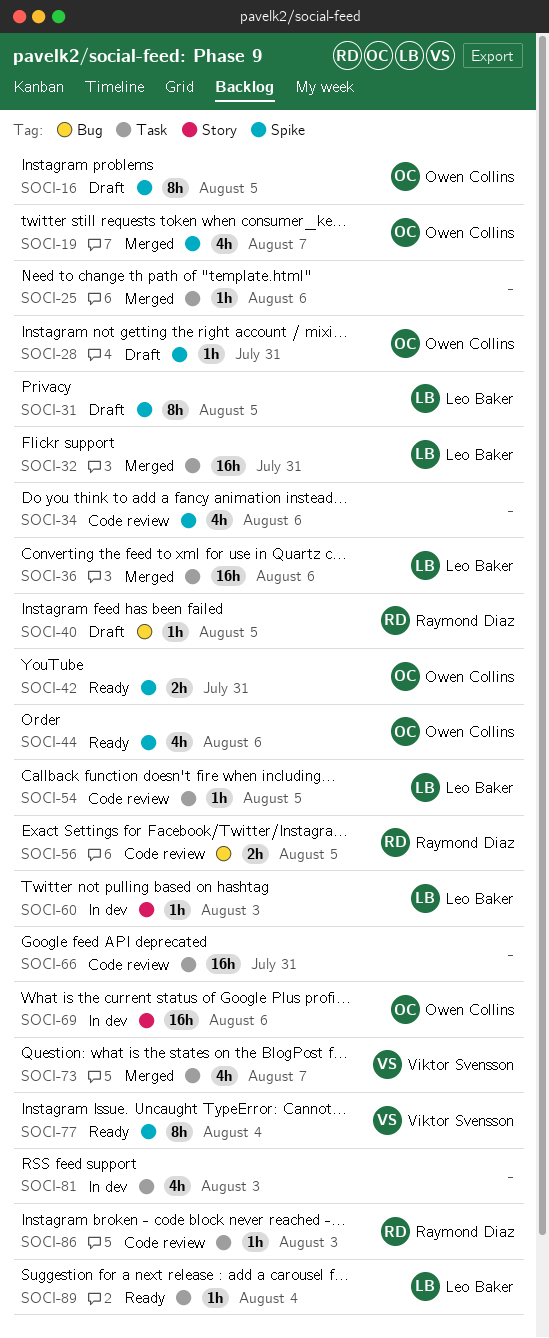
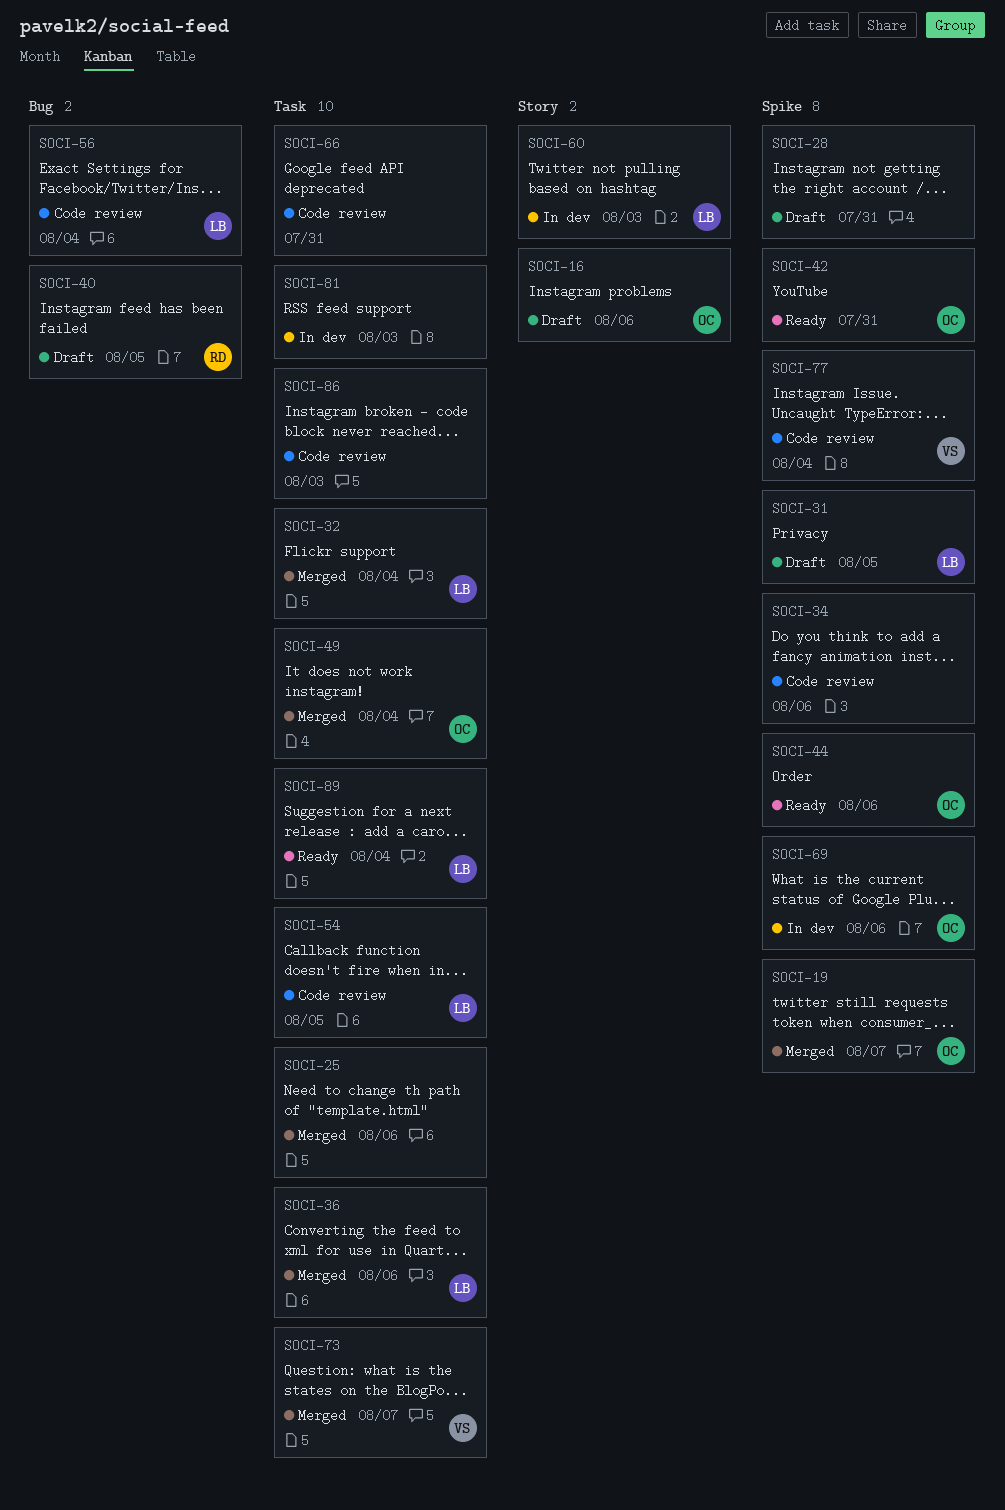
SOCI-16, label: Spike -> Story
SOCI-16, due: Aug 5 -> Aug 6
SOCI-28, owner: Owen Collins -> none
SOCI-32, due: Jul 31 -> Aug 4
SOCI-49: none -> present
SOCI-56, owner: Raymond Diaz -> Leo Baker
SOCI-56, due: Aug 5 -> Aug 4
SOCI-69, label: Story -> Spike
SOCI-77, status: Ready -> Code review
SOCI-86, owner: Raymond Diaz -> none

